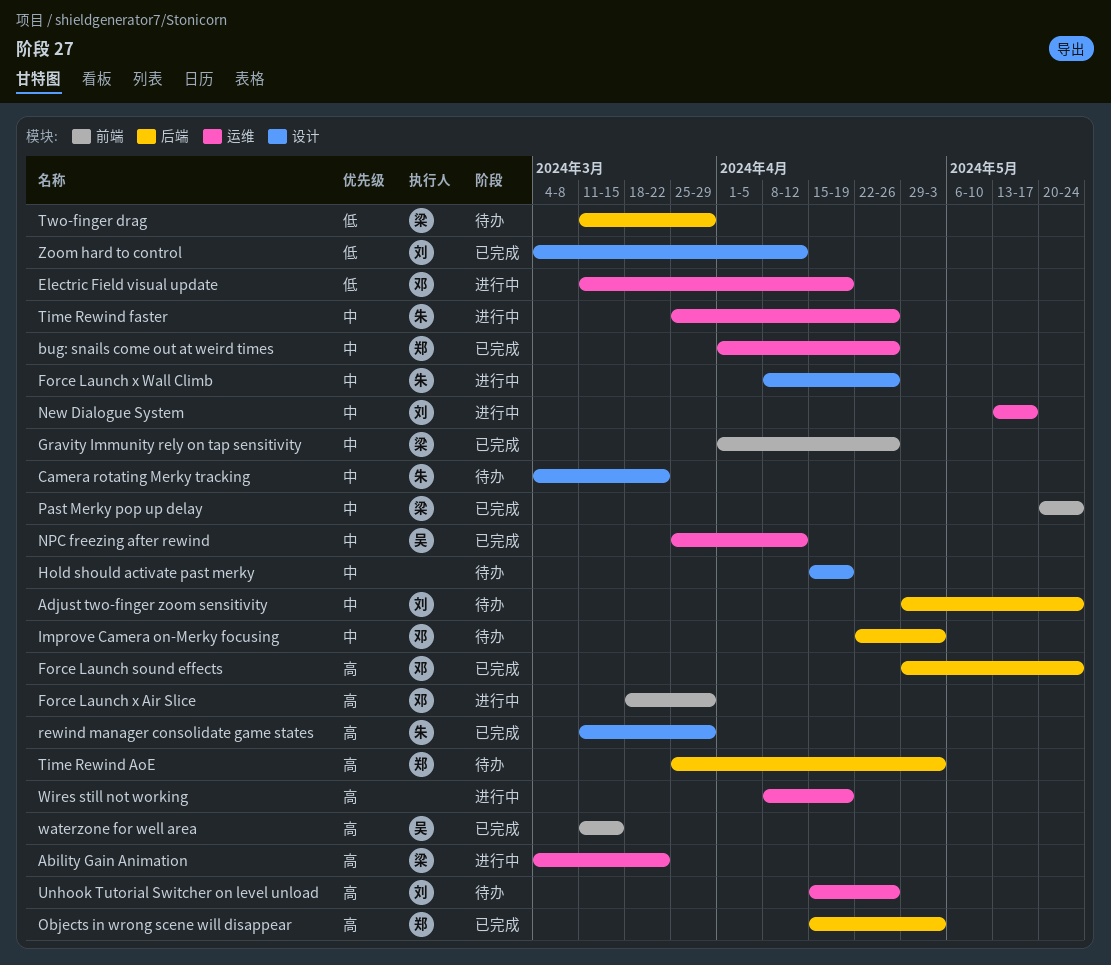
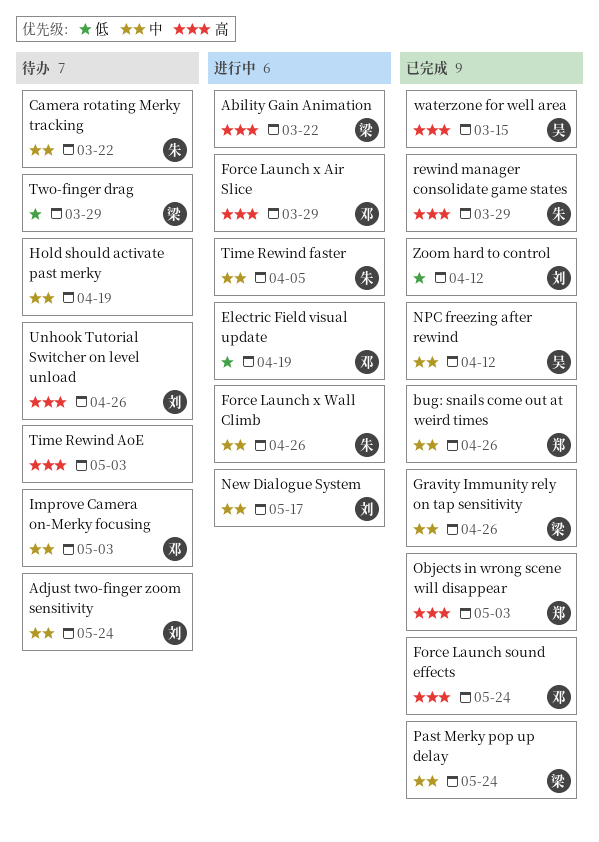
Time Rewind AoE, owner: 郑 -> none
Time Rewind faster, due: Apr 26 -> Apr 5
Wires still not working: present -> none

